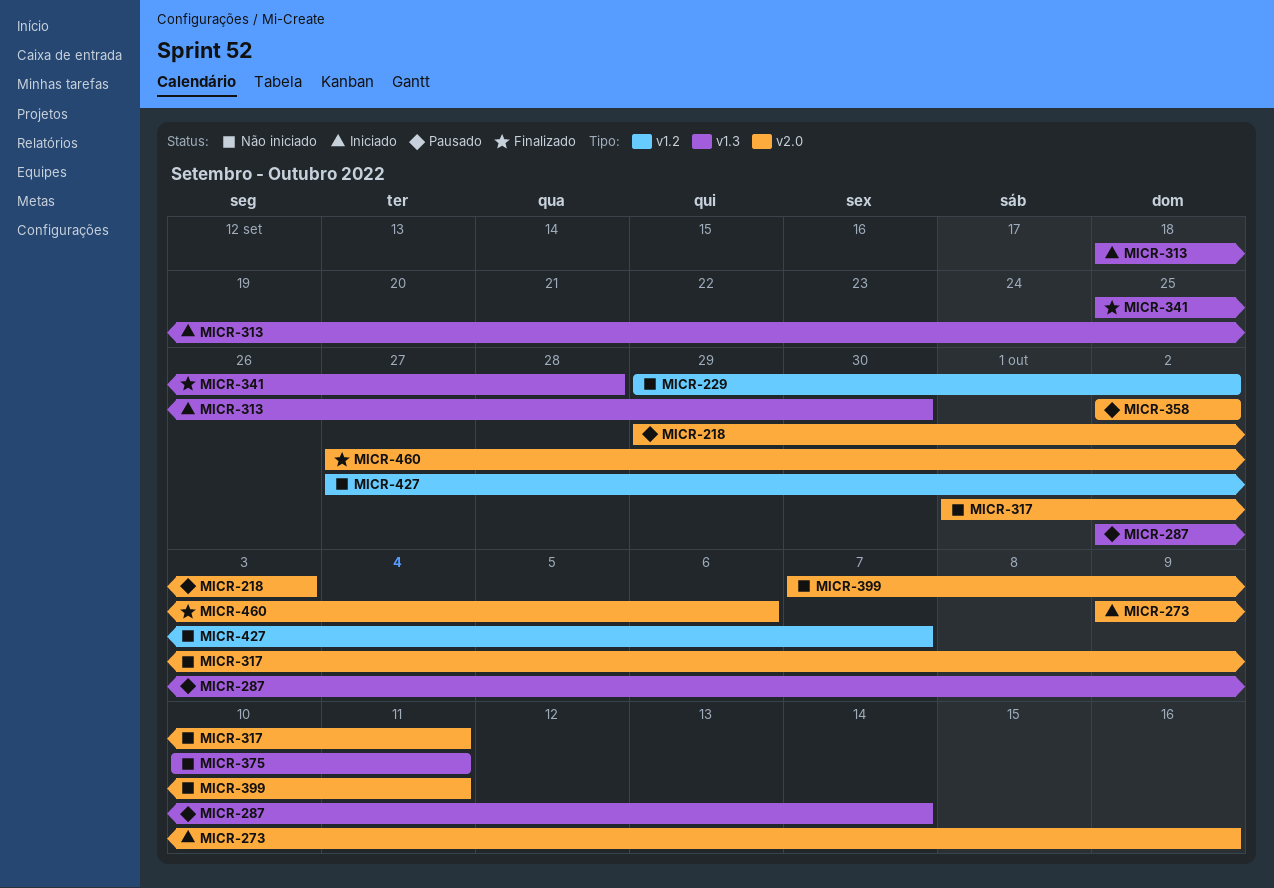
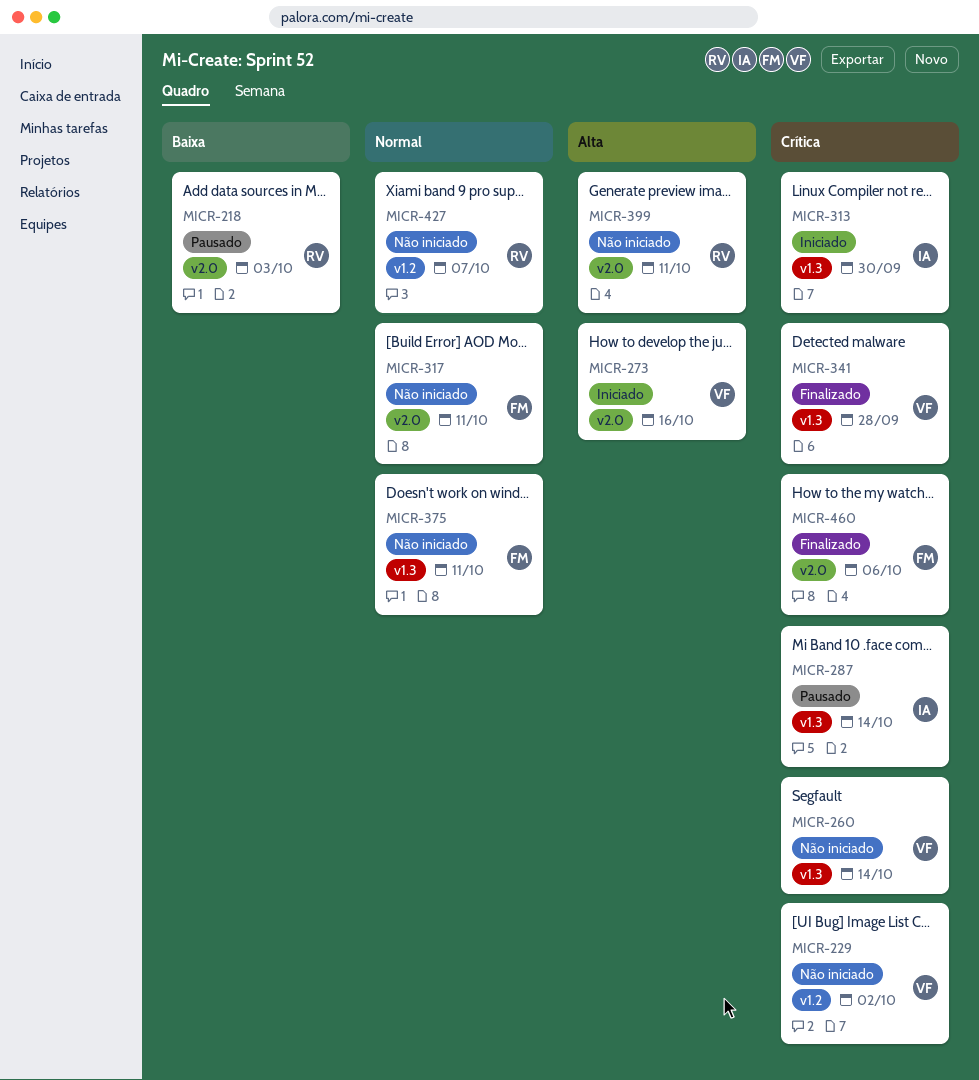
MICR-260: none -> present
MICR-358: present -> none

